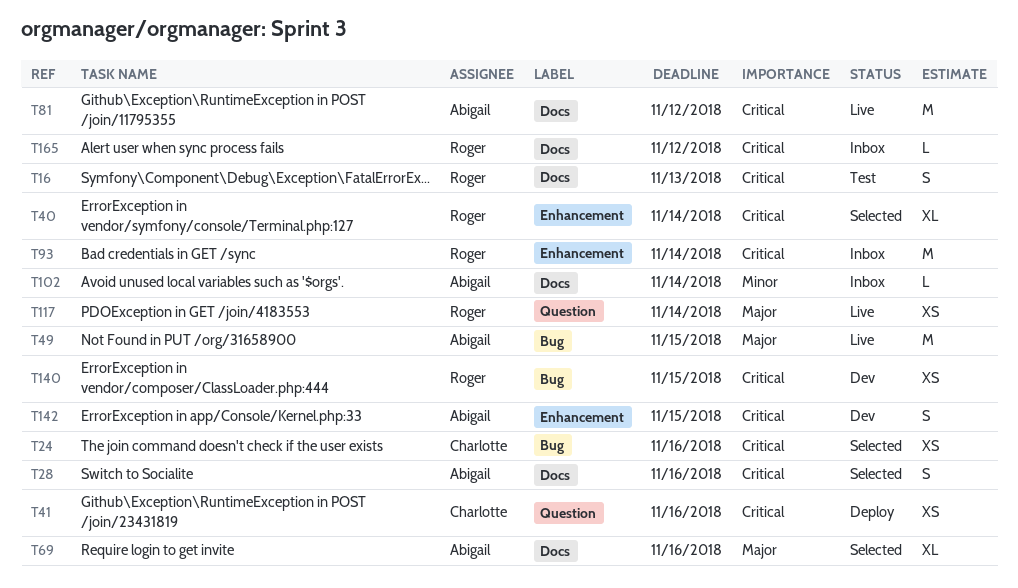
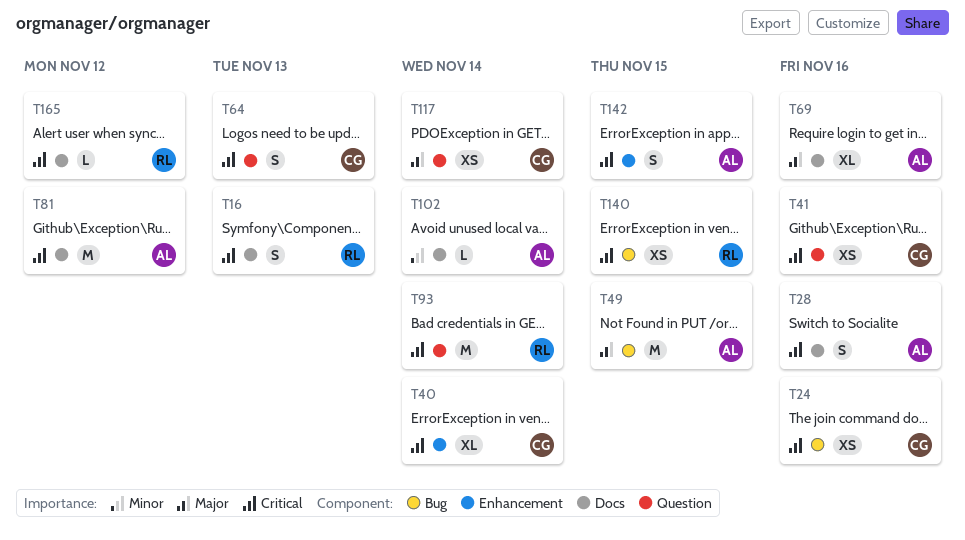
T40, owner: Roger -> Charlotte
T64: none -> present
T93, label: Enhancement -> Question
T117, owner: Roger -> Charlotte

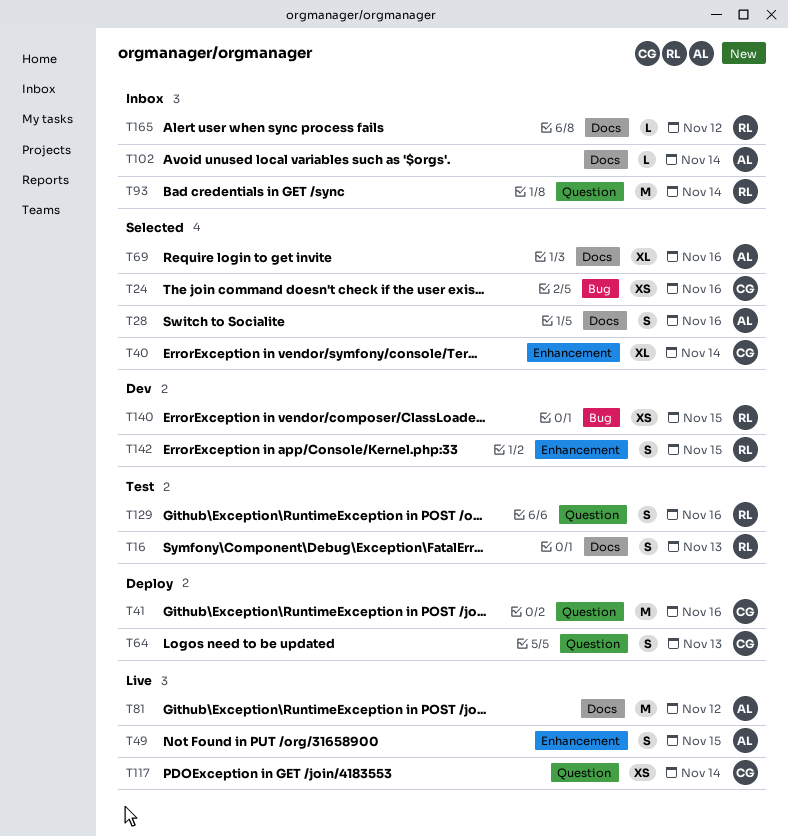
T41, estimate: XS -> M
T49, label: Bug -> Enhancement
T49, estimate: M -> S
T129: none -> present
T142, owner: AL -> RL

